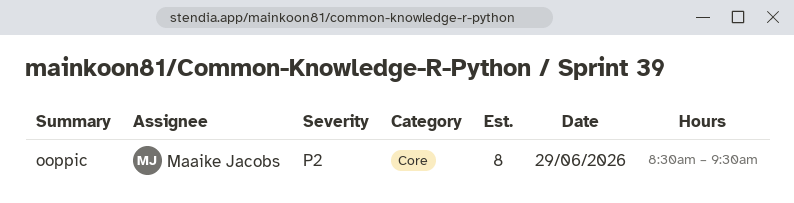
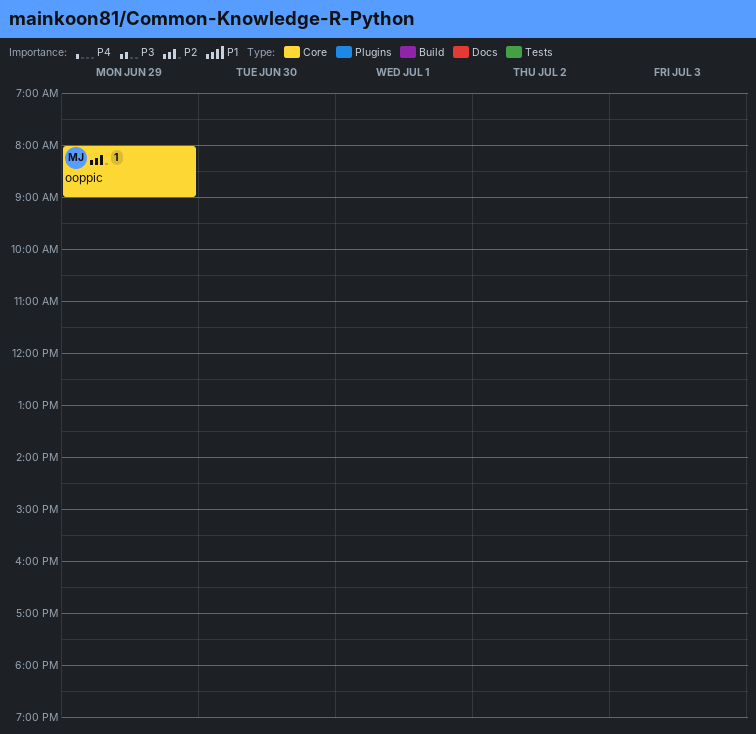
ooppic, estimate: 8 -> 1
ooppic, begins: 08:30 -> 08:00
ooppic, ends: 09:30 -> 09:00

